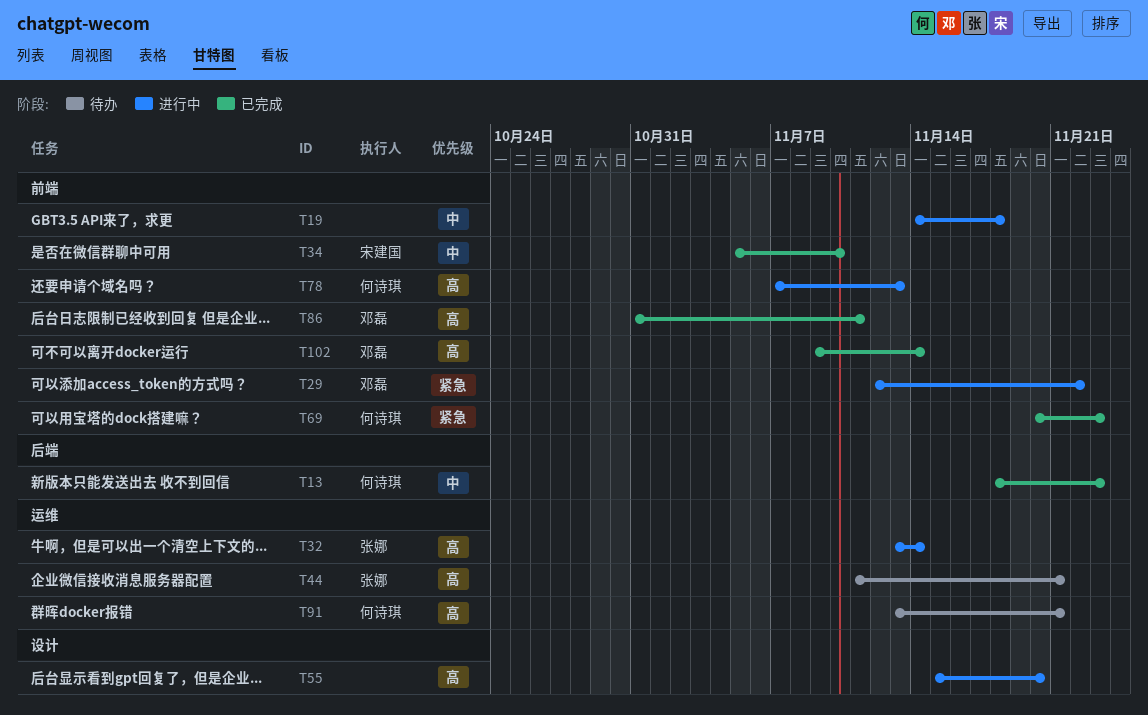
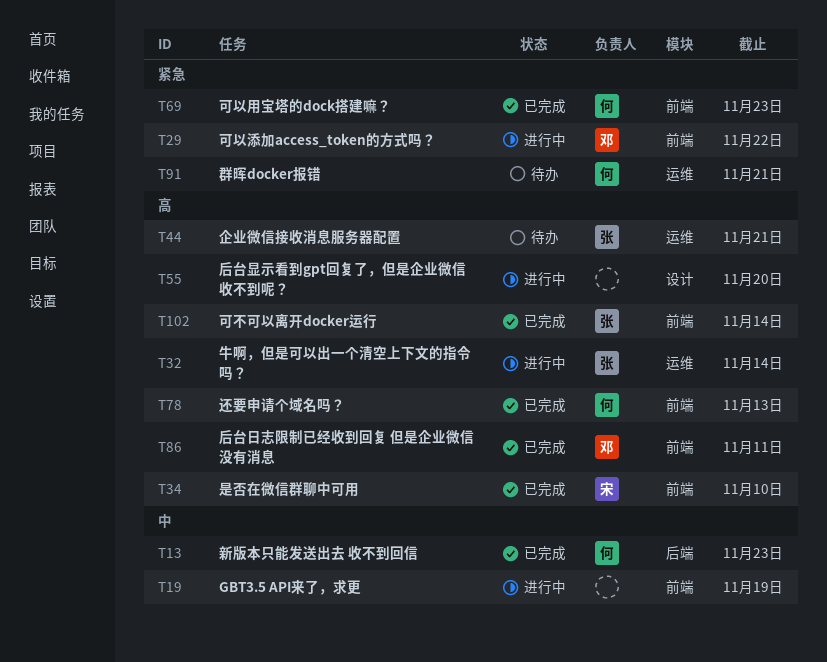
T19, due: Nov 18 -> Nov 19
T34, priority: 中 -> 高
T78, status: 进行中 -> 已完成
T91, priority: 高 -> 紧急
T102, owner: 邓磊 -> 张娜

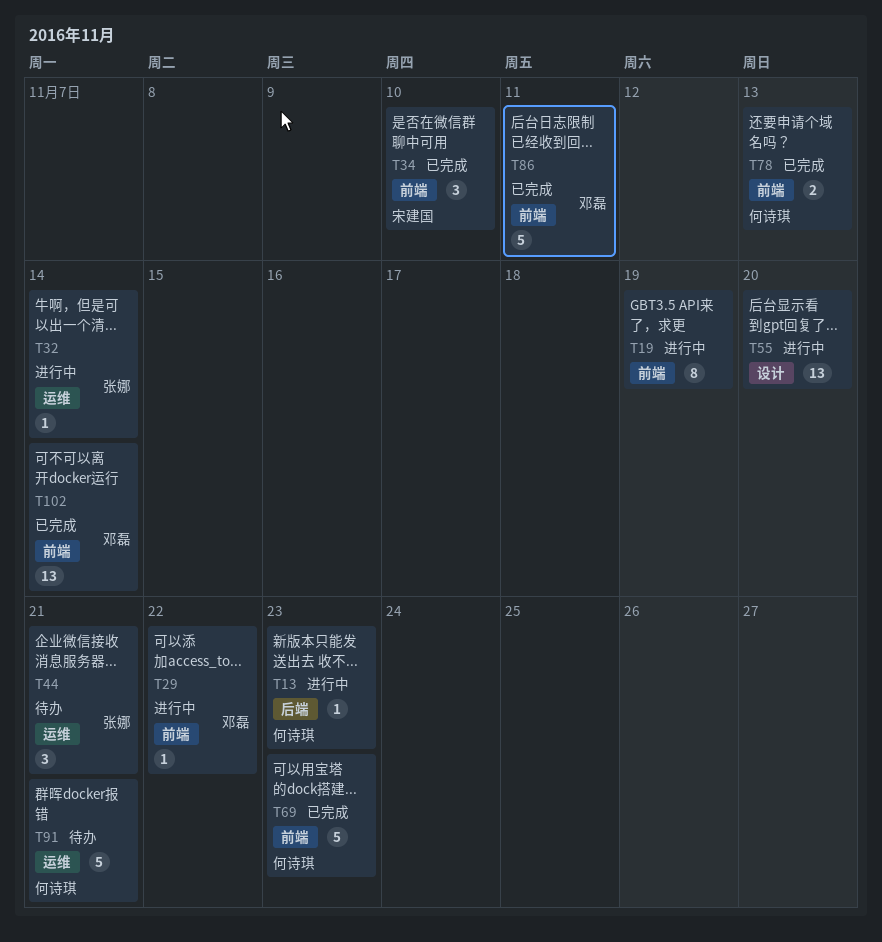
T13, status: 已完成 -> 进行中
T102, owner: 张娜 -> 邓磊

